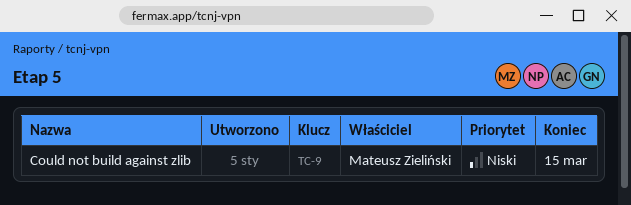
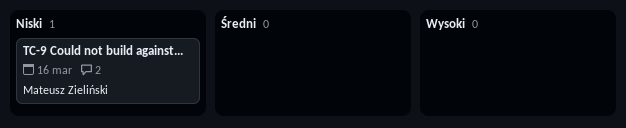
TC-9, due: Mar 15 -> Mar 16

